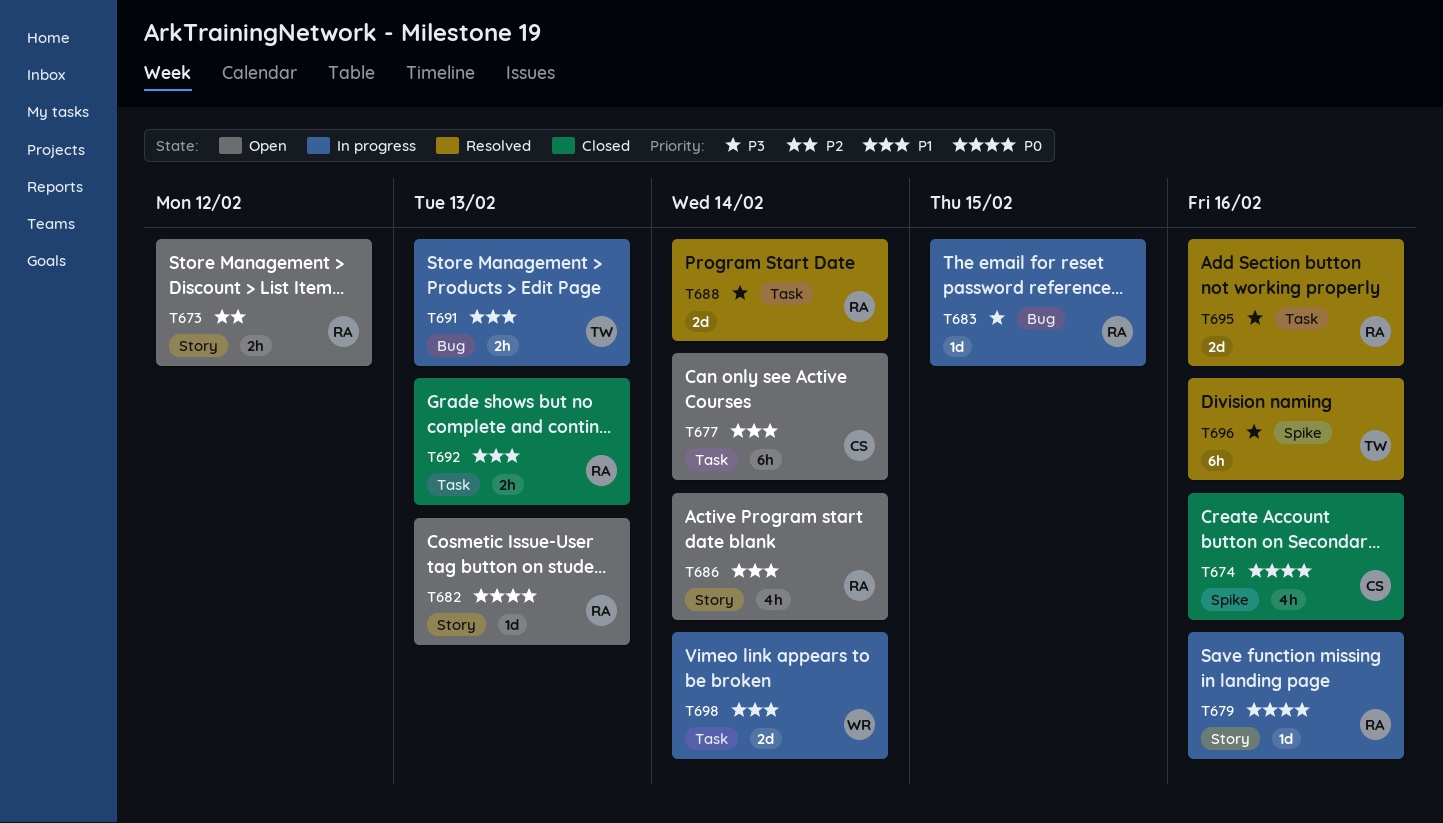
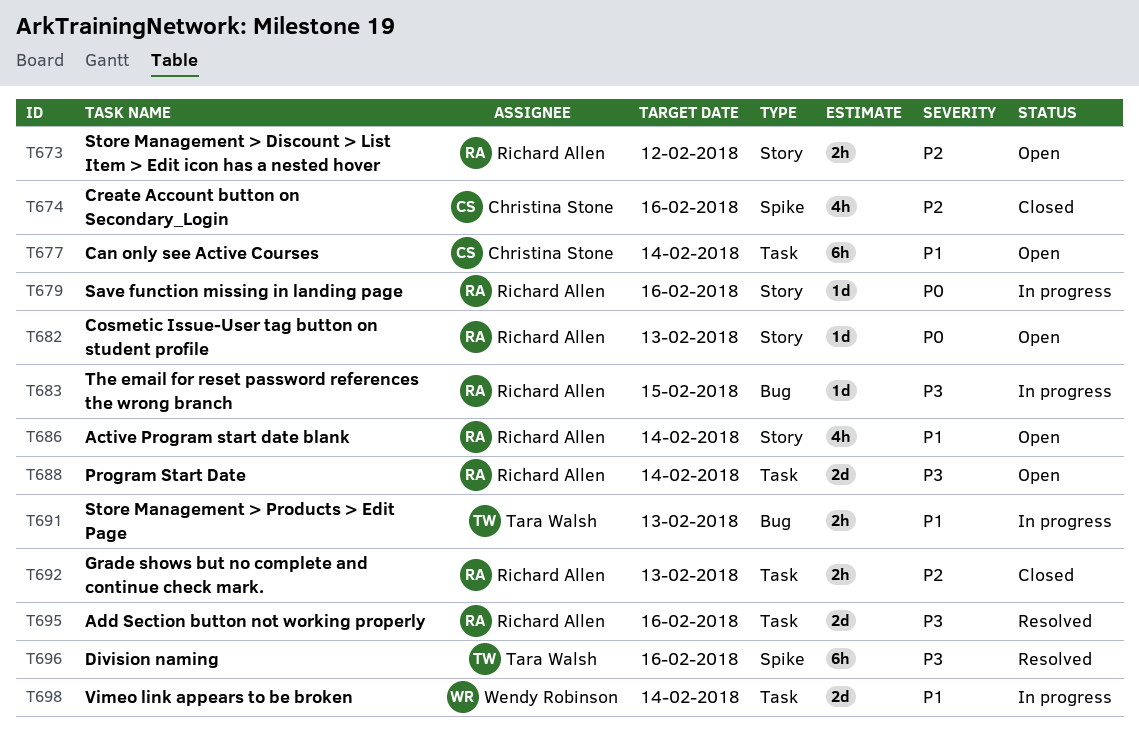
T674, priority: P0 -> P2
T688, status: Resolved -> Open
T692, priority: P1 -> P2

